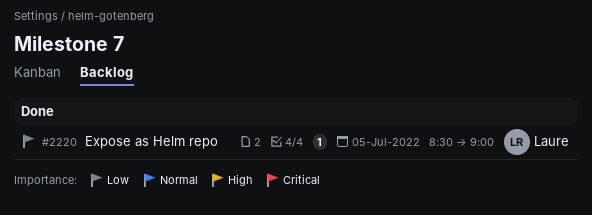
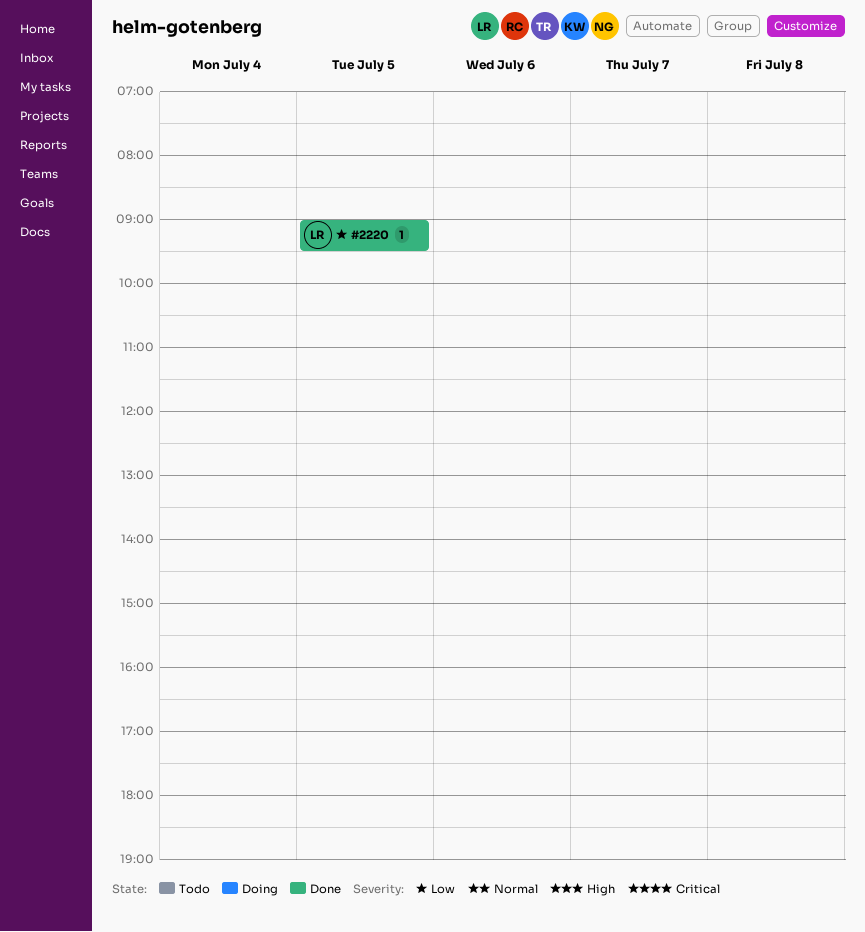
#2220, begins: 08:30 -> 09:00
#2220, ends: 09:00 -> 09:30

